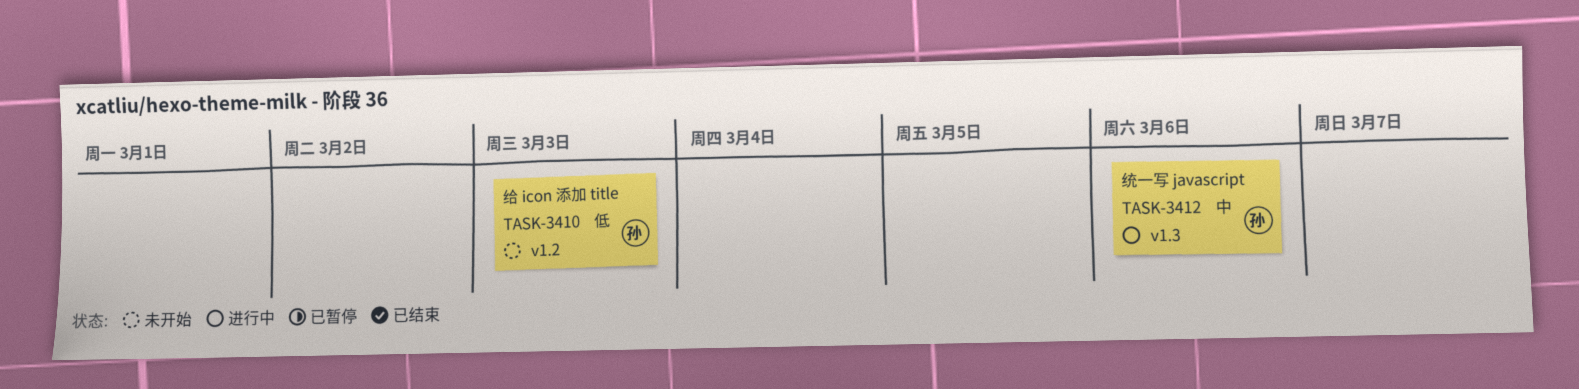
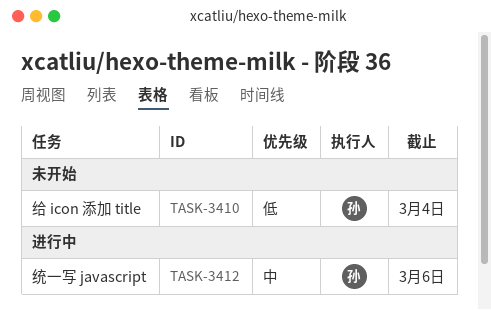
TASK-3410, due: Mar 3 -> Mar 4

